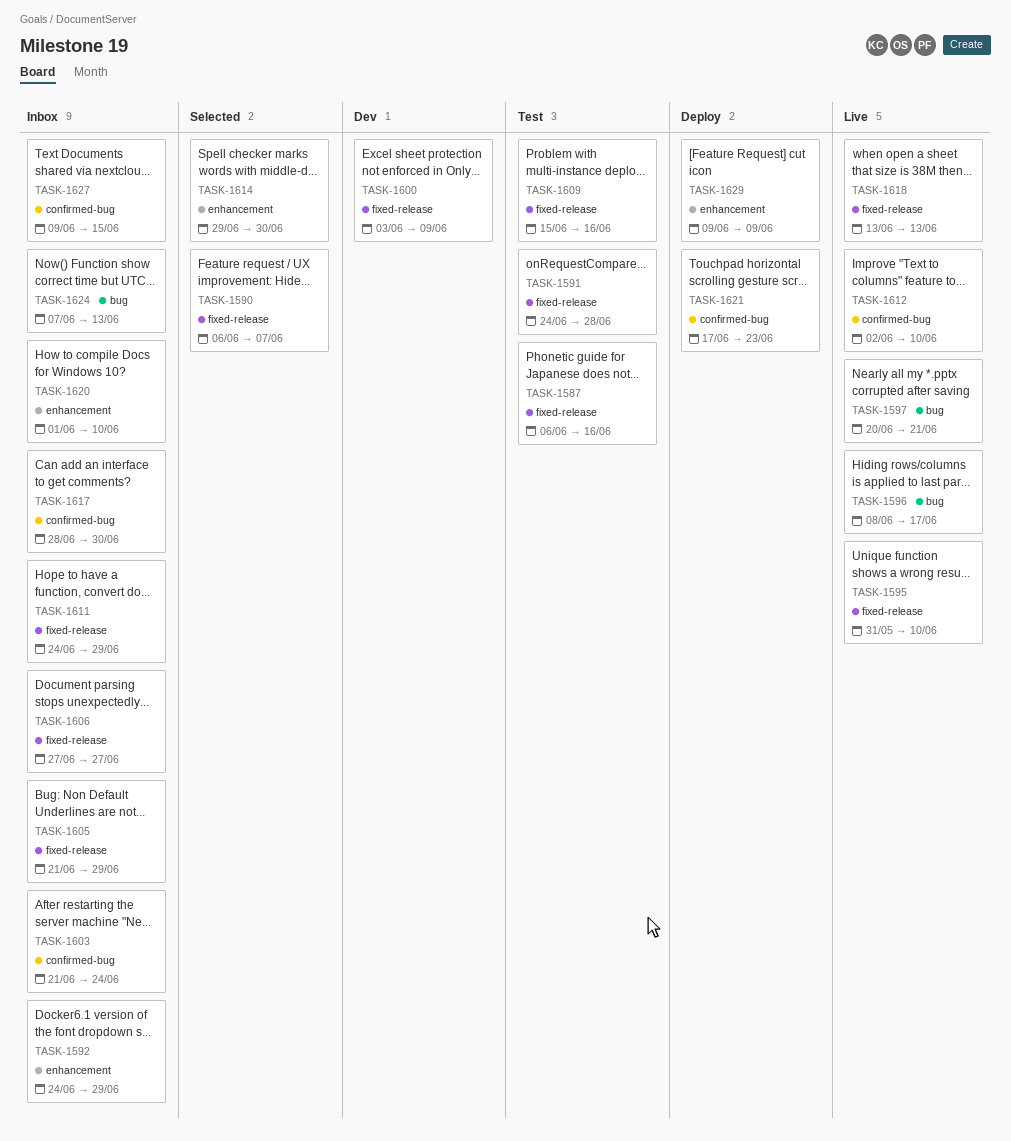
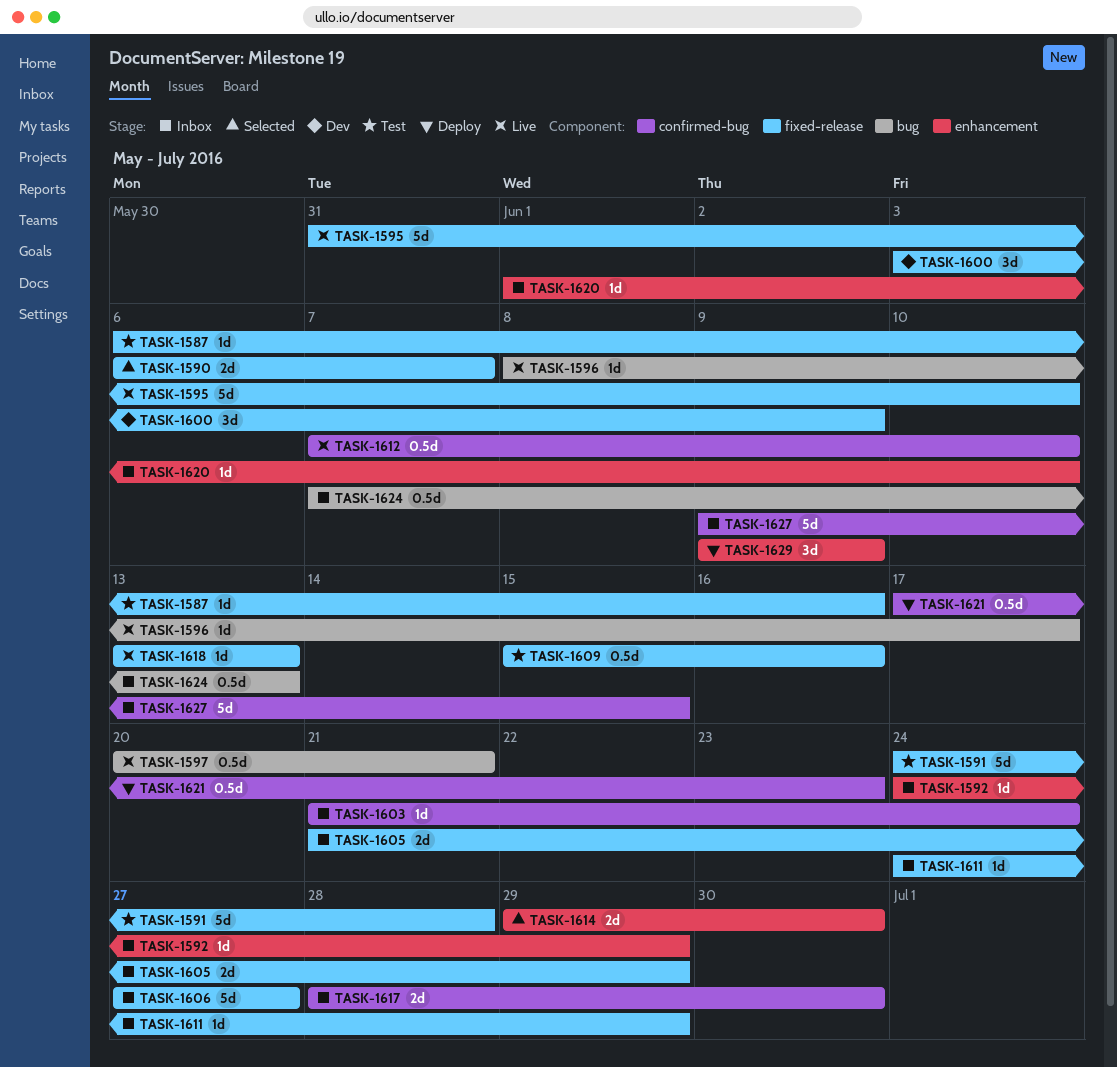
TASK-1612, start: Jun 2 -> Jun 7

